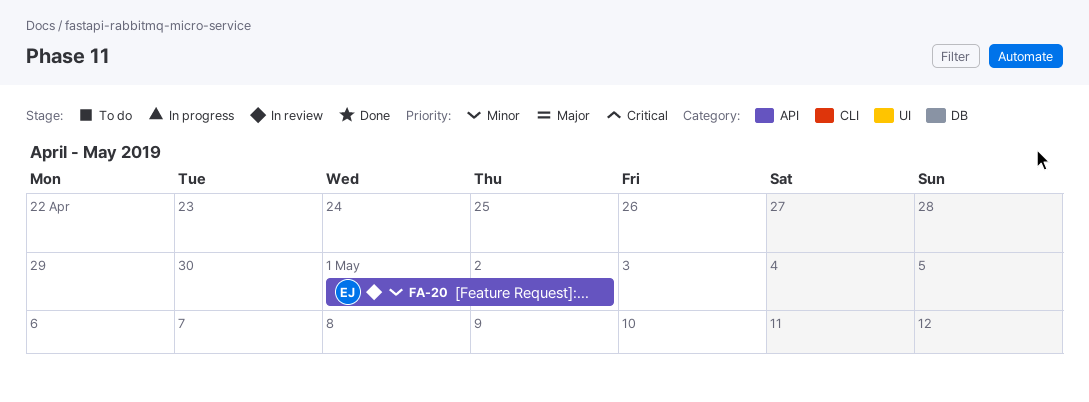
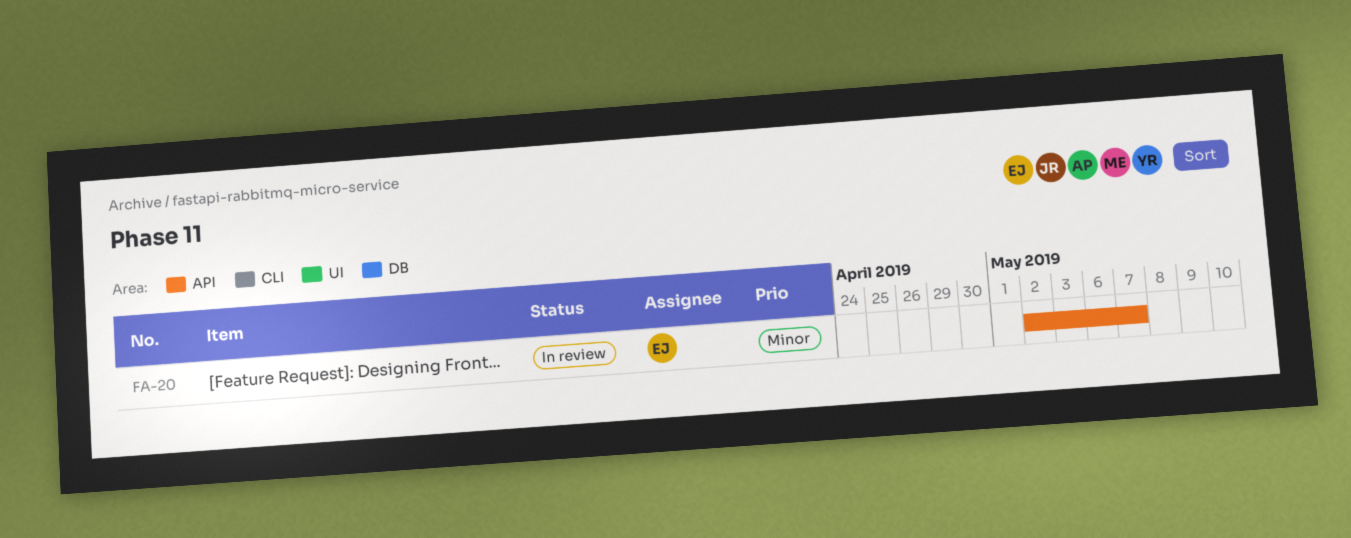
FA-20, start: May 1 -> May 2
FA-20, due: May 2 -> May 7

